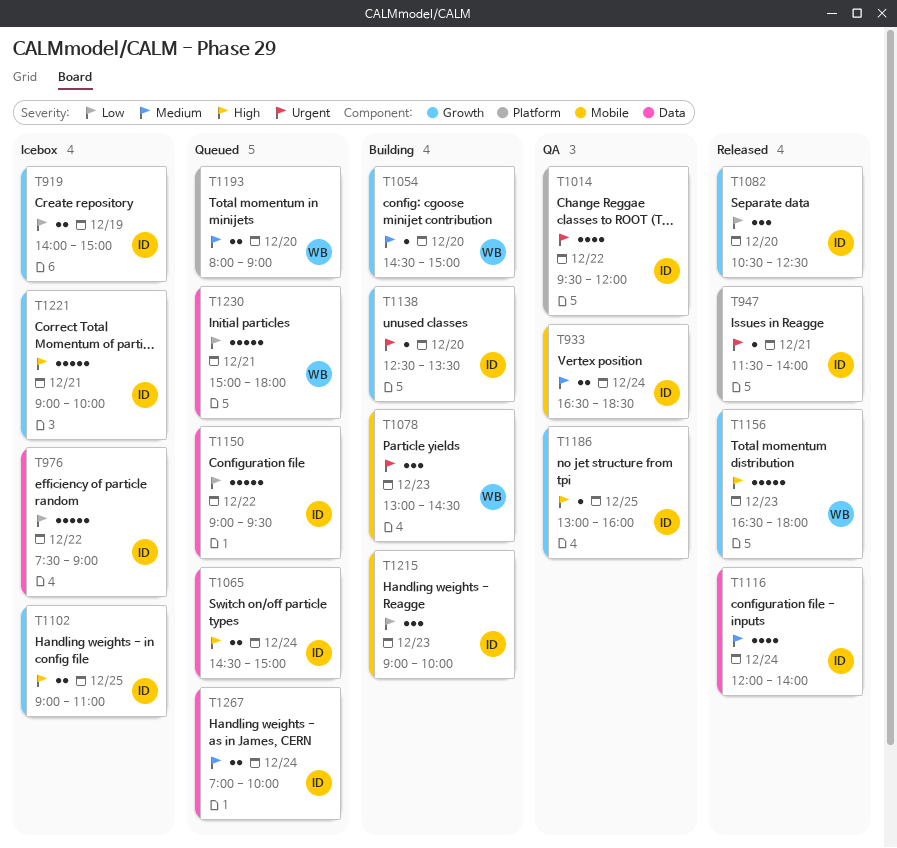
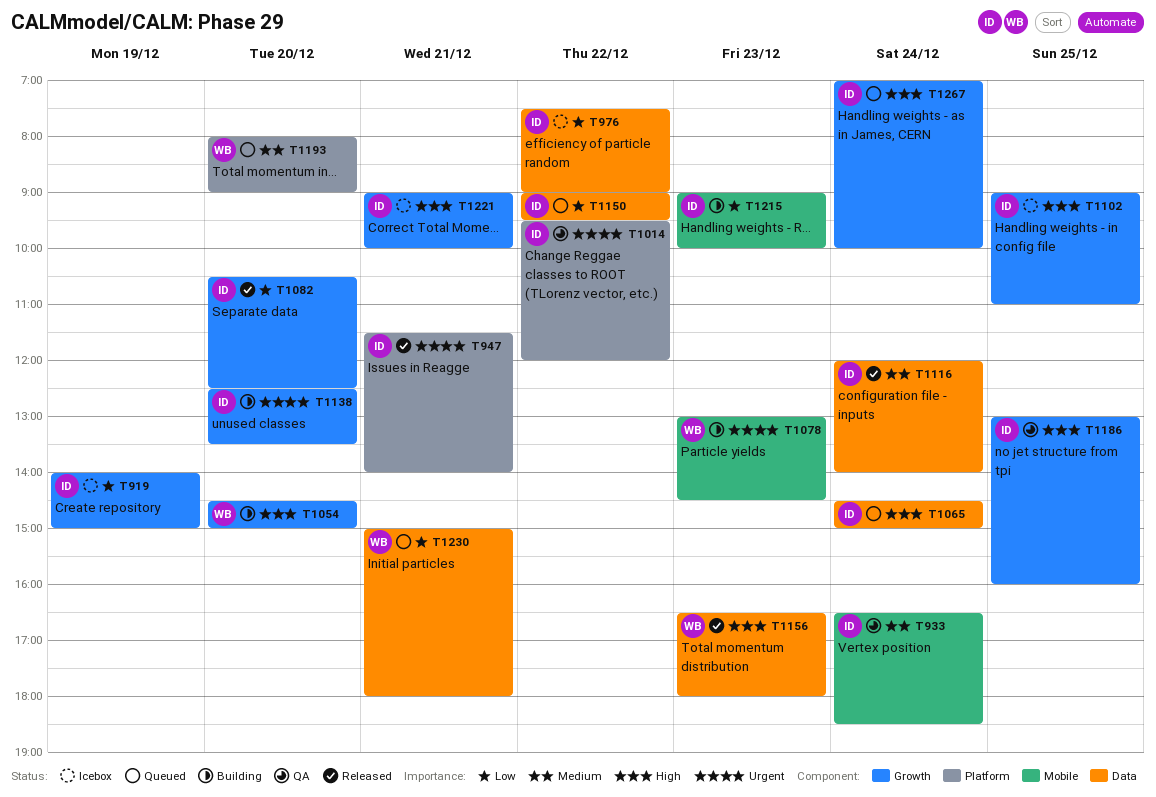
T1054, priority: Medium -> High
T1156, label: Growth -> Data
T1267, priority: Medium -> High
T1267, label: Data -> Growth

